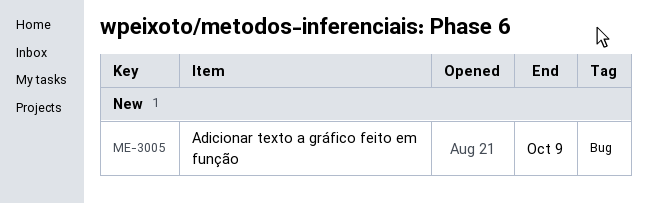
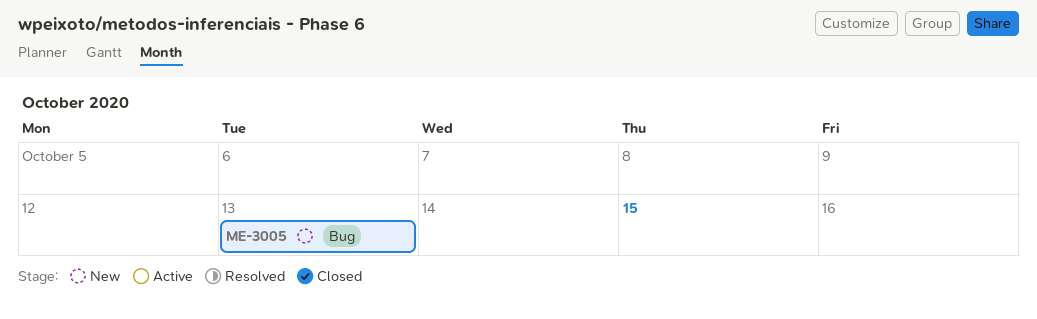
ME-3005, due: Oct 9 -> Oct 13

